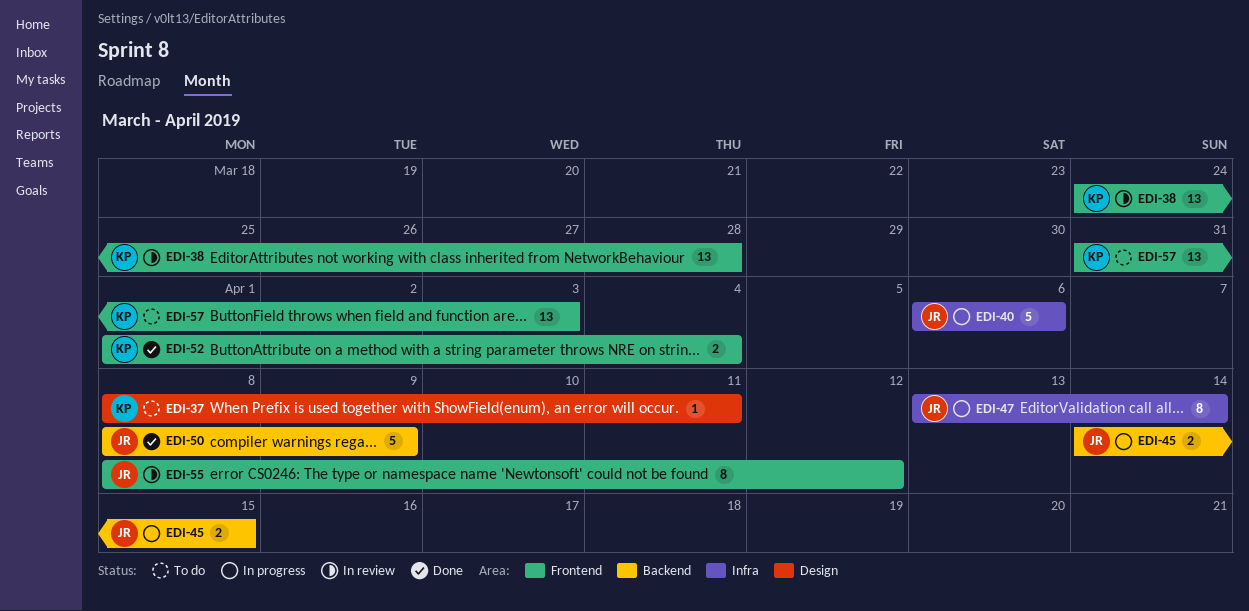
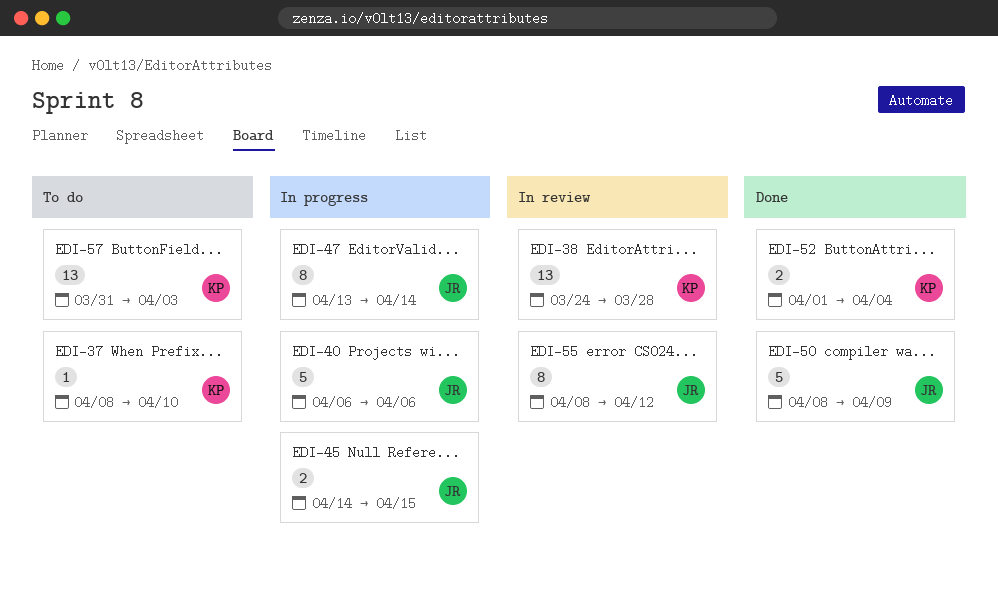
EDI-37, due: Apr 11 -> Apr 10

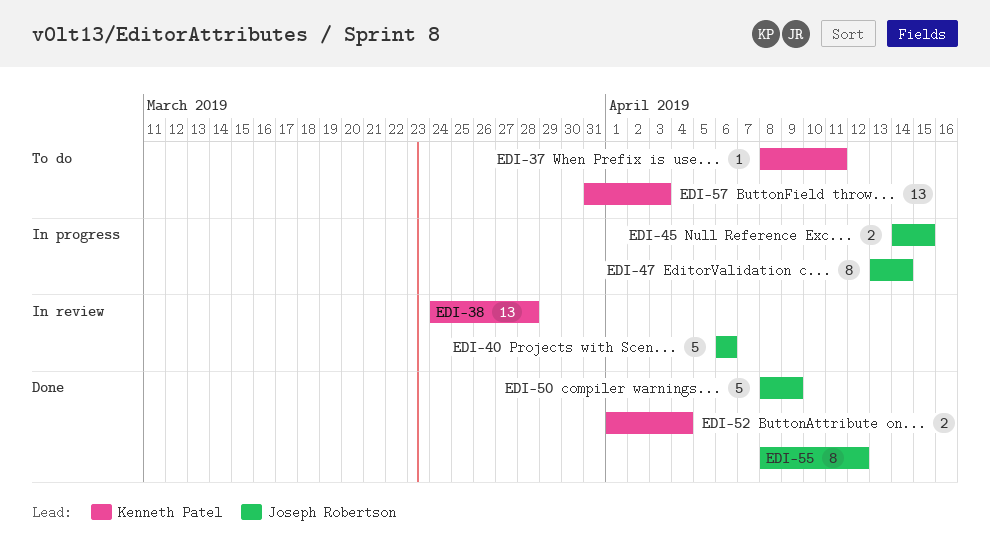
EDI-37, due: Apr 10 -> Apr 11
EDI-40, status: In progress -> In review
EDI-55, status: In review -> Done

